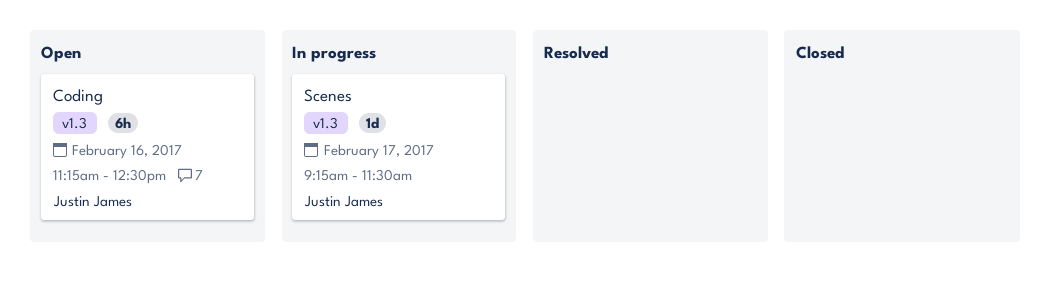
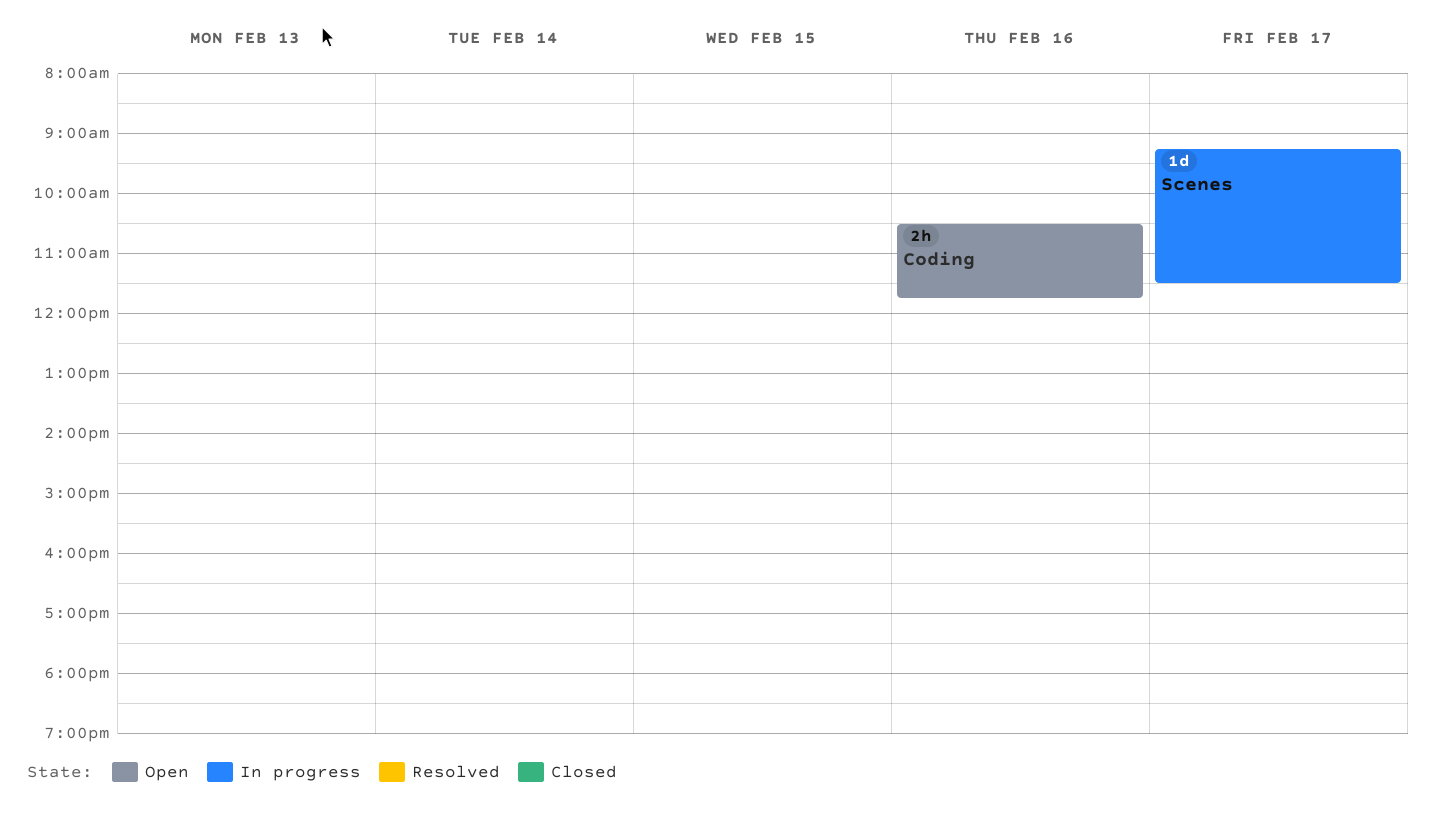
Coding, estimate: 6h -> 2h
Coding, begins: 11:15 -> 10:30
Coding, ends: 12:30 -> 11:45

